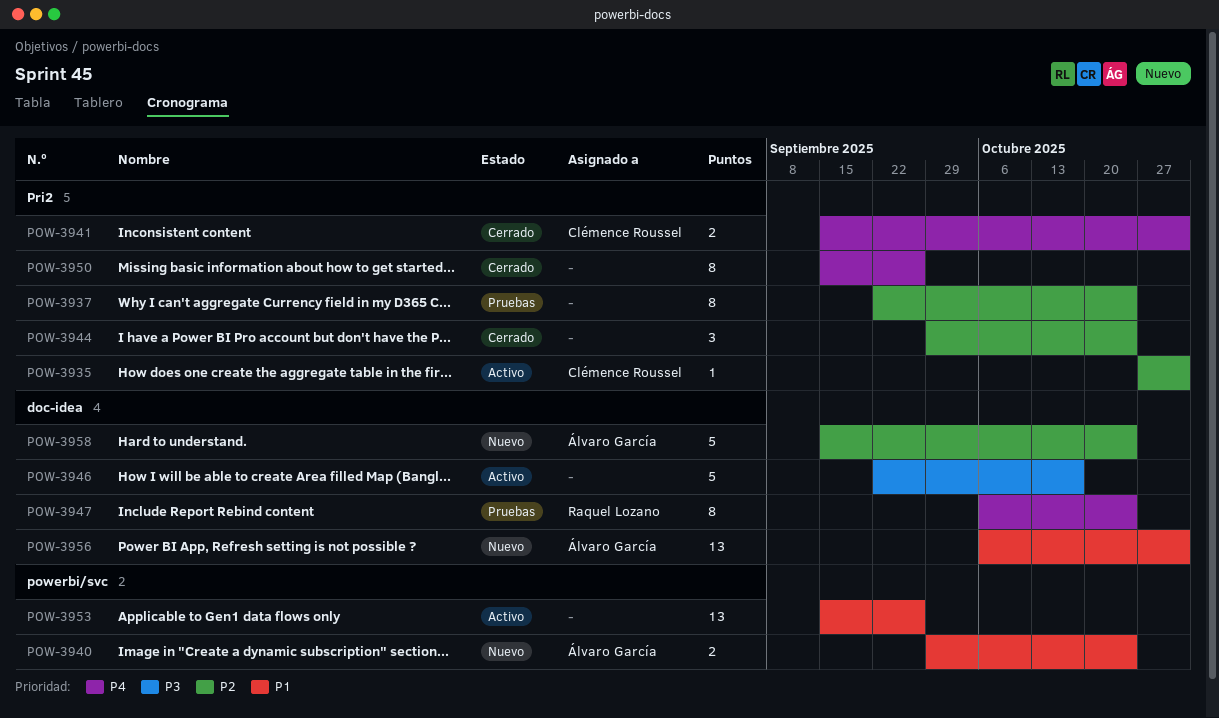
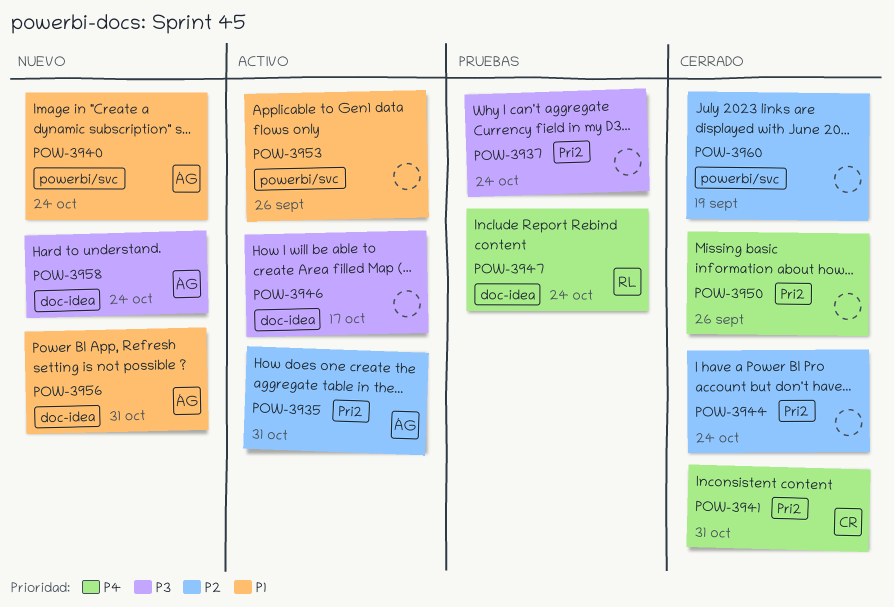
POW-3935, owner: Clémence Roussel -> Álvaro García
POW-3937, priority: P2 -> P3
POW-3958, priority: P2 -> P3
POW-3960: none -> present

